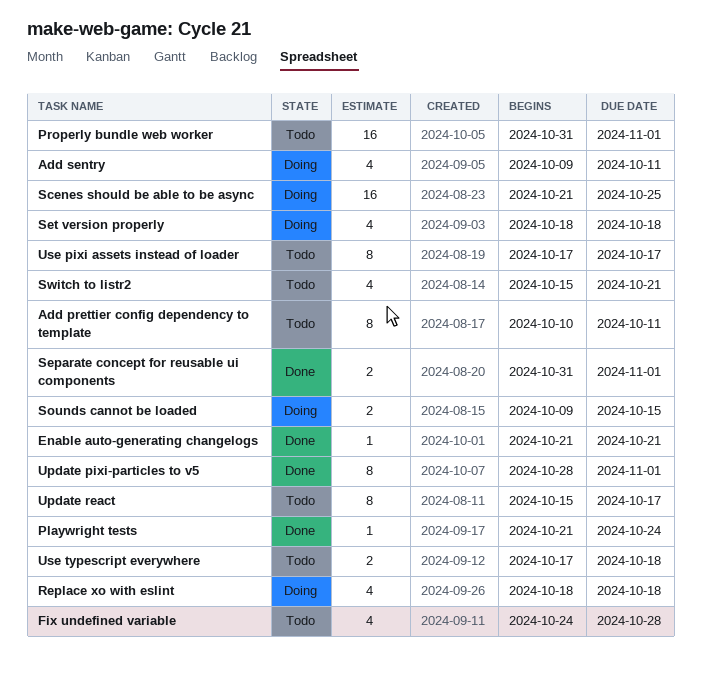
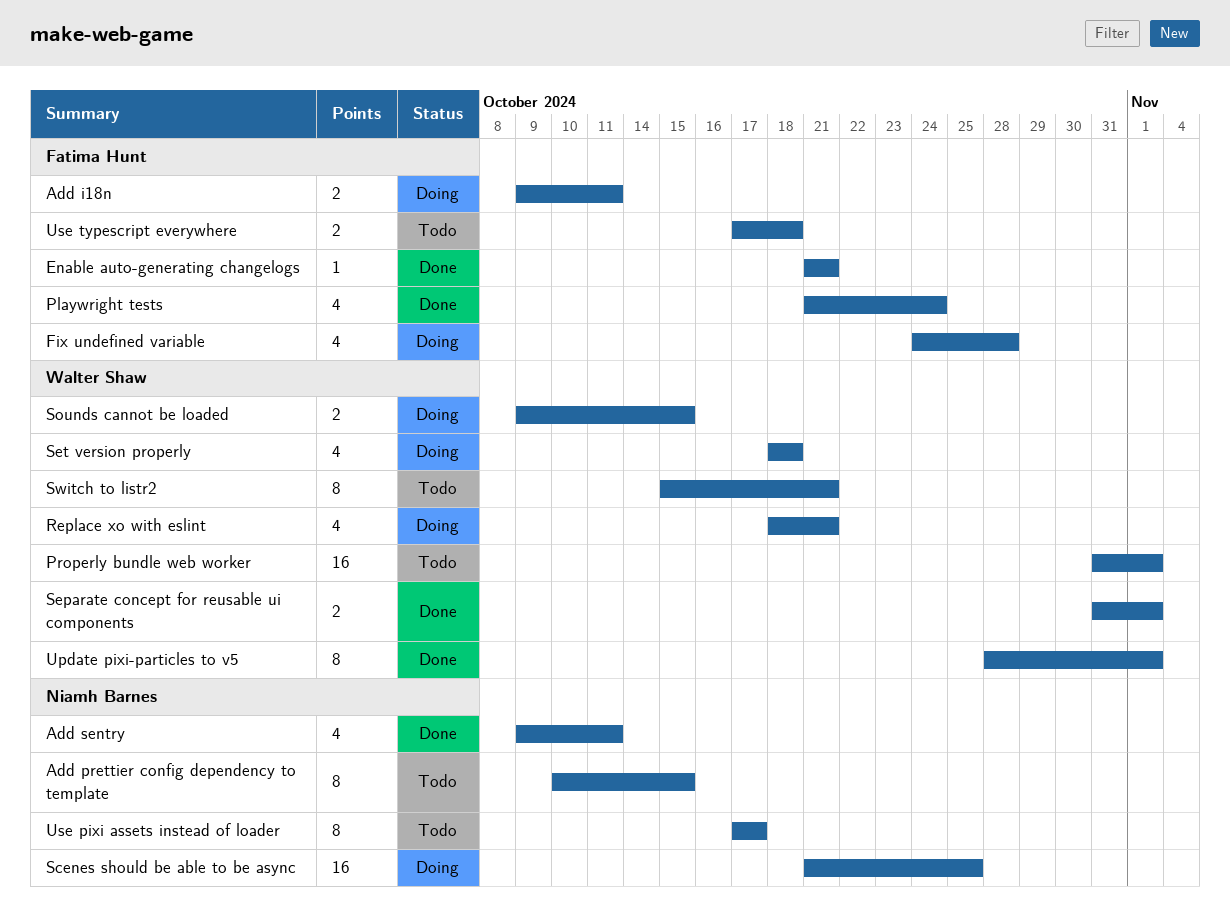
Add i18n: none -> present
Add prettier config dependency to template, due: Oct 11 -> Oct 15
Add sentry, status: Doing -> Done
Fix undefined variable, status: Todo -> Doing
Playwright tests, estimate: 1 -> 4
Replace xo with eslint, due: Oct 18 -> Oct 21
Switch to listr2, estimate: 4 -> 8
Update react: present -> none

